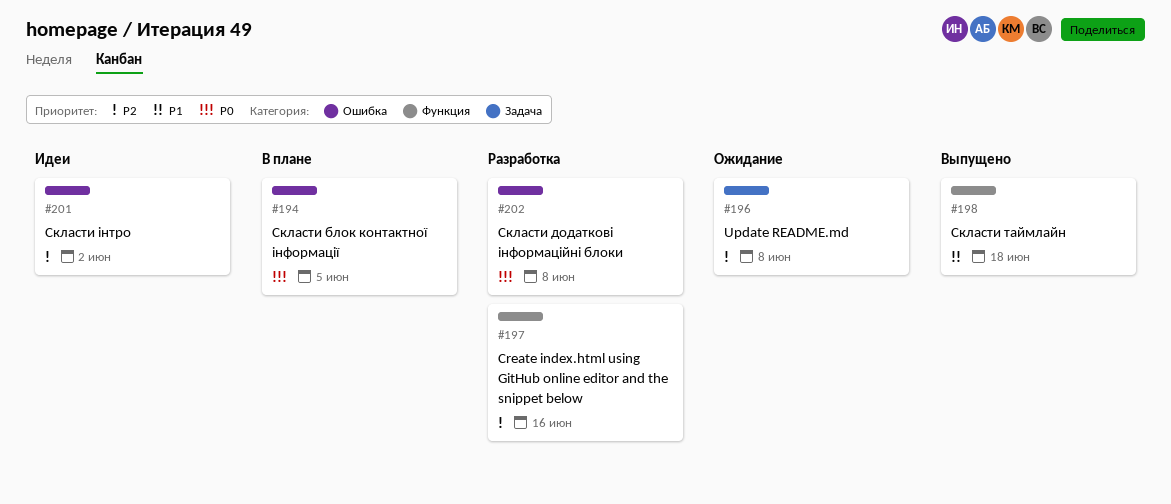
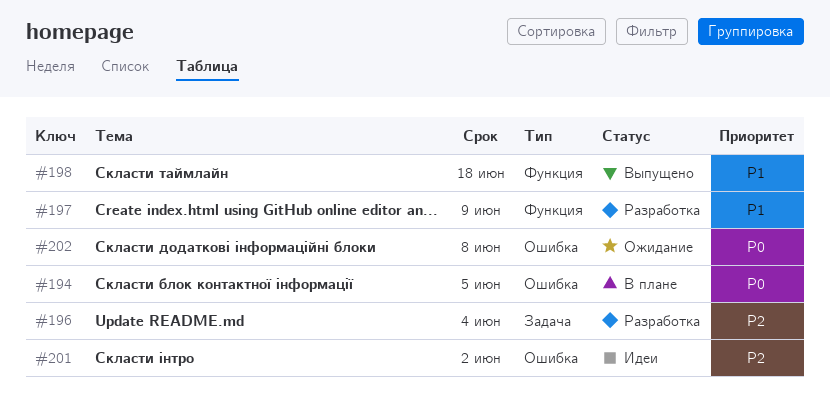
#196, status: Ожидание -> Разработка
#196, due: Jun 8 -> Jun 4
#197, priority: P2 -> P1
#197, due: Jun 16 -> Jun 9
#202, status: Разработка -> Ожидание

